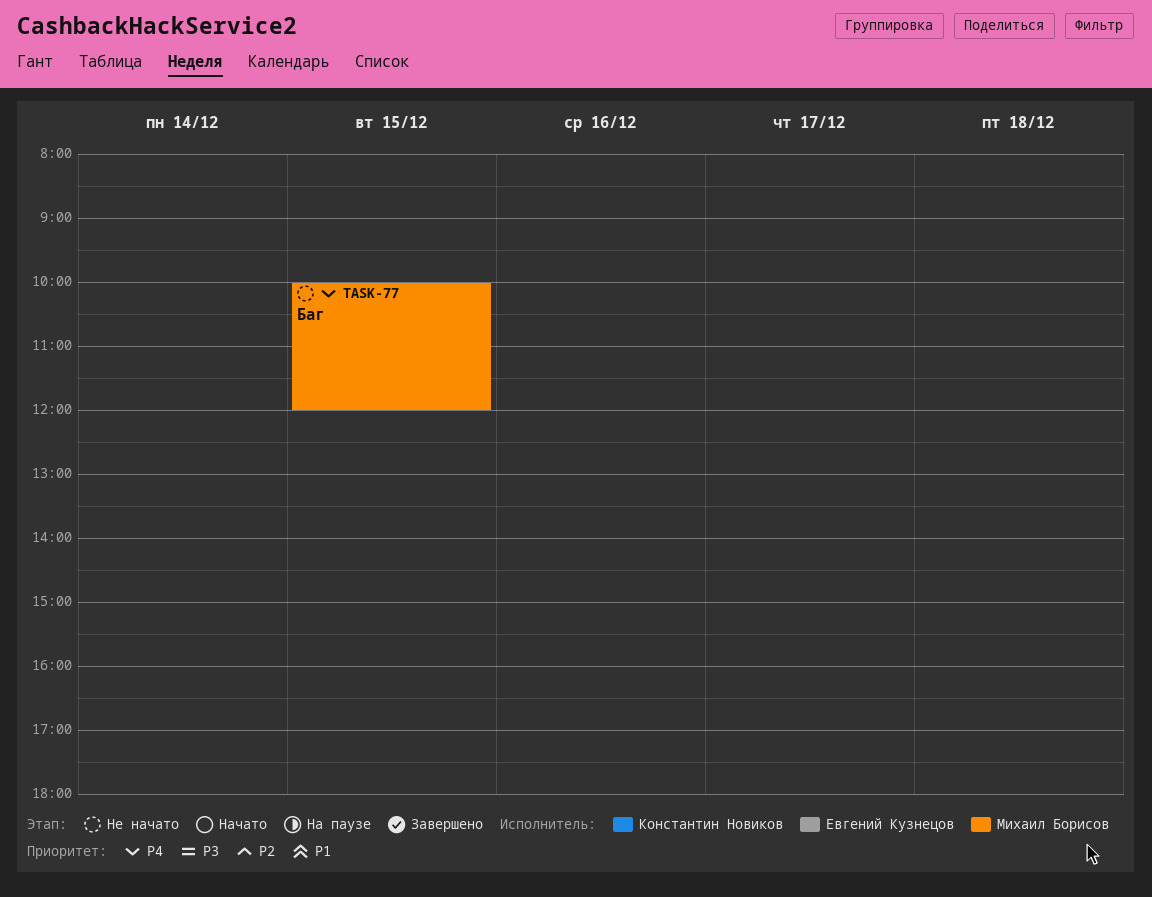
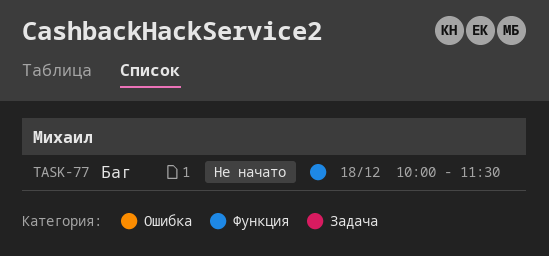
TASK-77, day: Dec 15 -> Dec 18
TASK-77, ends: 12:00 -> 11:30

